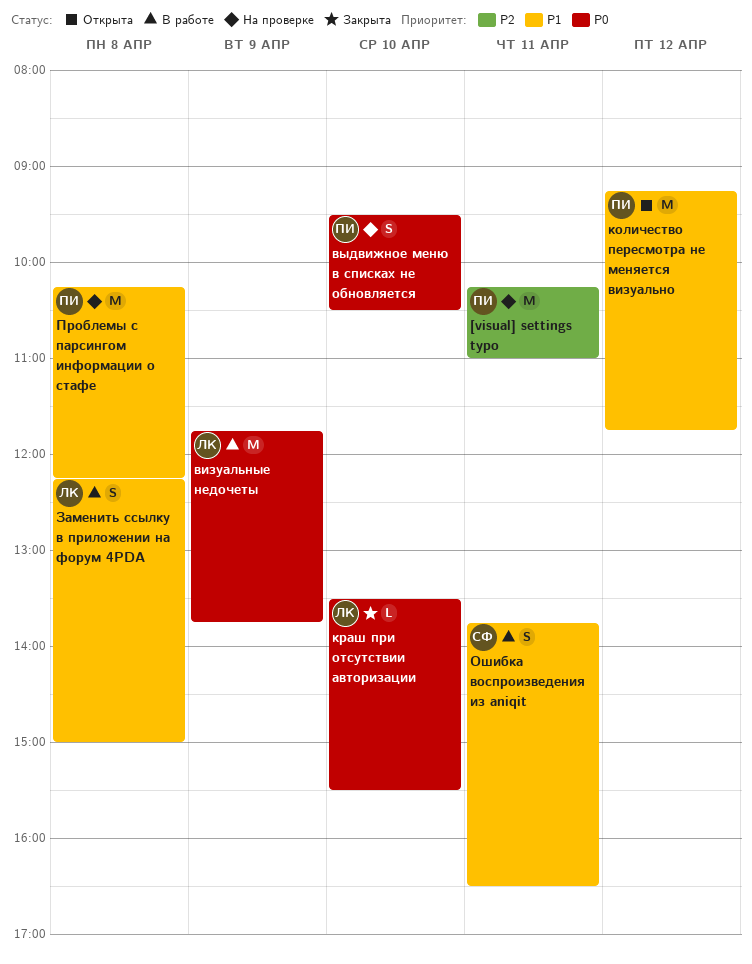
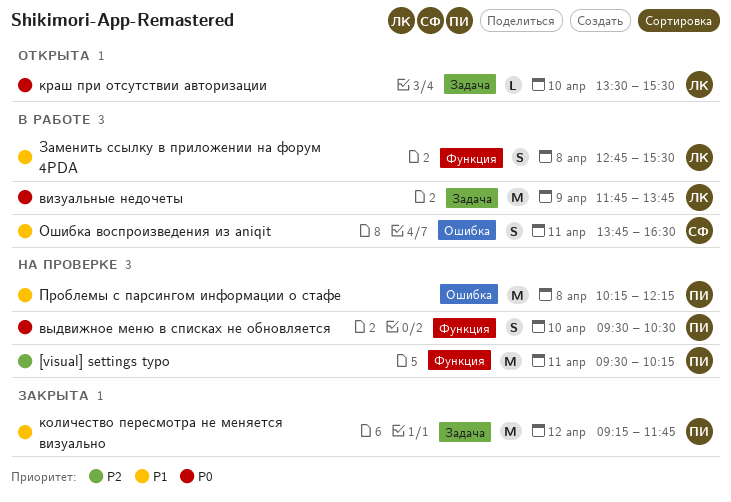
[visual] settings typo, begins: 10:15 -> 09:30
[visual] settings typo, ends: 11:00 -> 10:15
Заменить ссылку в приложении на форум 4PDA, begins: 12:15 -> 12:45
Заменить ссылку в приложении на форум 4PDA, ends: 15:00 -> 15:30
количество пересмотра не меняется визуально, status: Открыта -> Закрыта
краш при отсутствии авторизации, status: Закрыта -> Открыта

